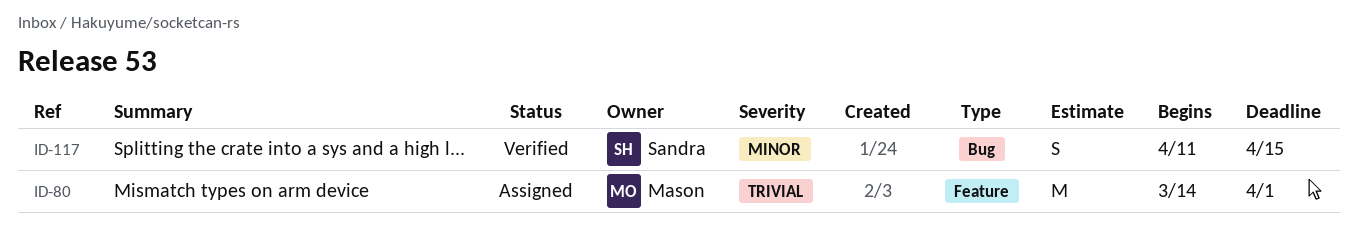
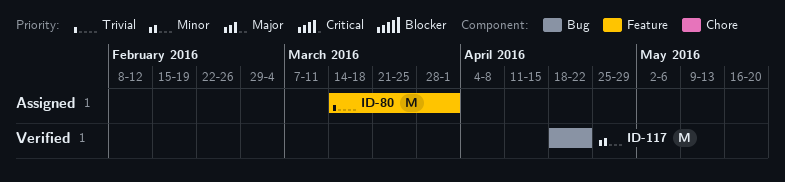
ID-117, estimate: S -> M
ID-117, start: Apr 11 -> Apr 18
ID-117, due: Apr 15 -> Apr 22

